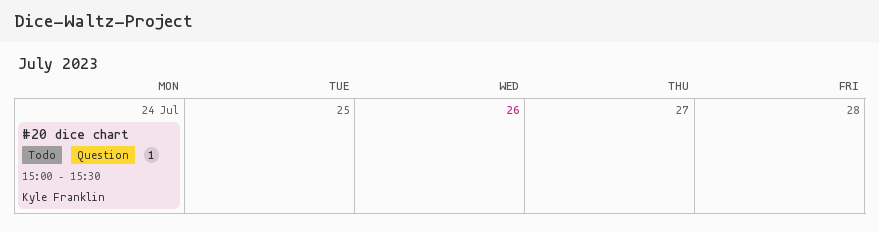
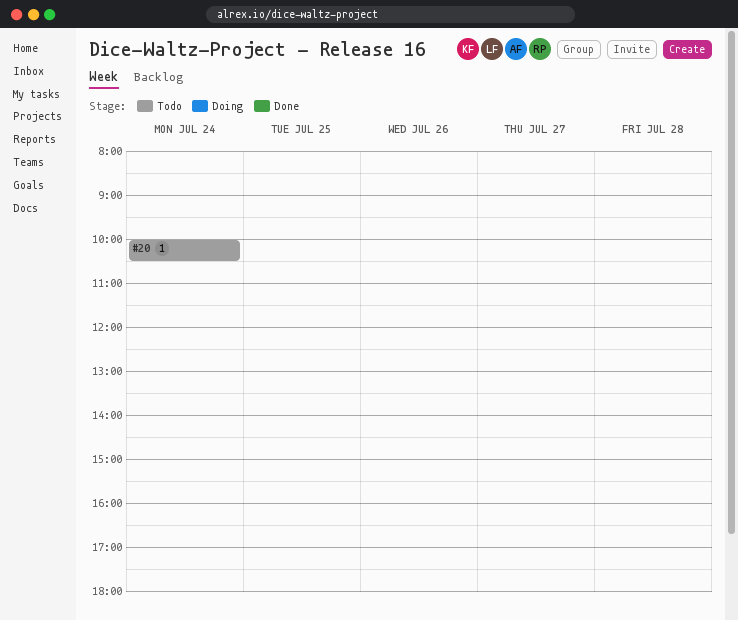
#20, begins: 15:00 -> 10:00
#20, ends: 15:30 -> 10:30

